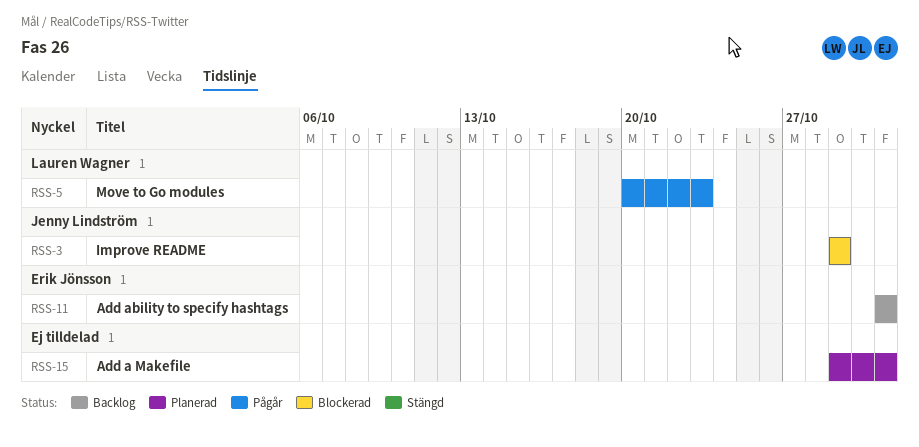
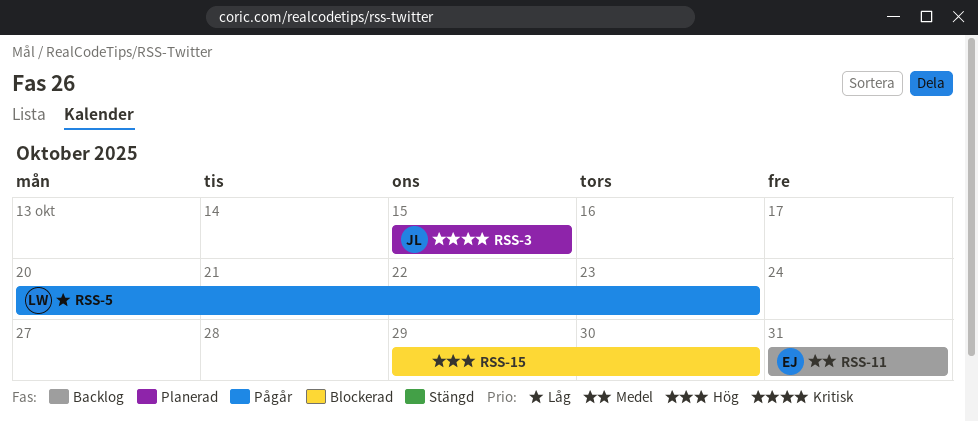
RSS-3, status: Blockerad -> Planerad
RSS-3, start: Oct 29 -> Oct 15
RSS-3, due: Oct 29 -> Oct 15
RSS-15, status: Planerad -> Blockerad
RSS-15, due: Oct 31 -> Oct 30

